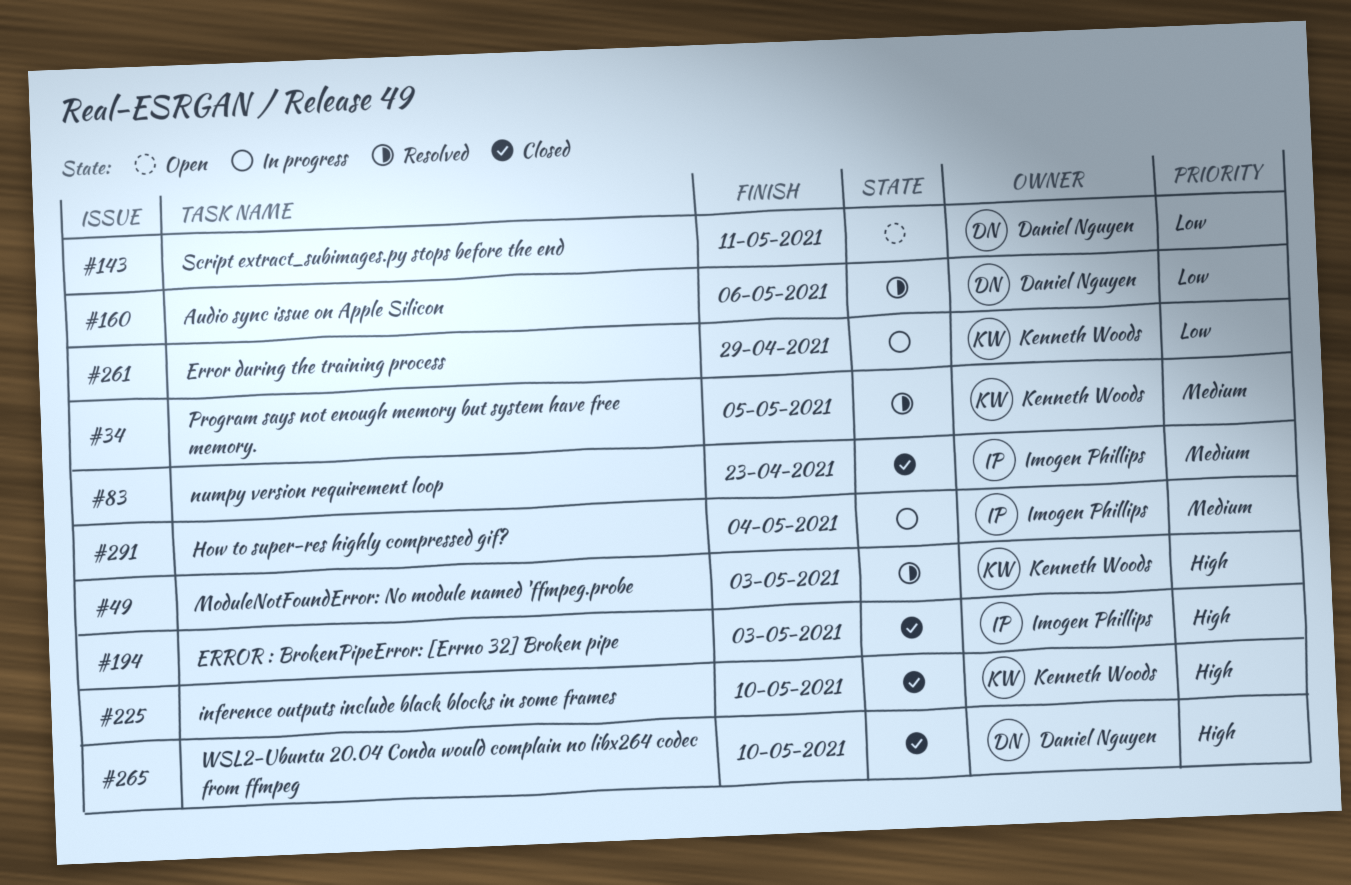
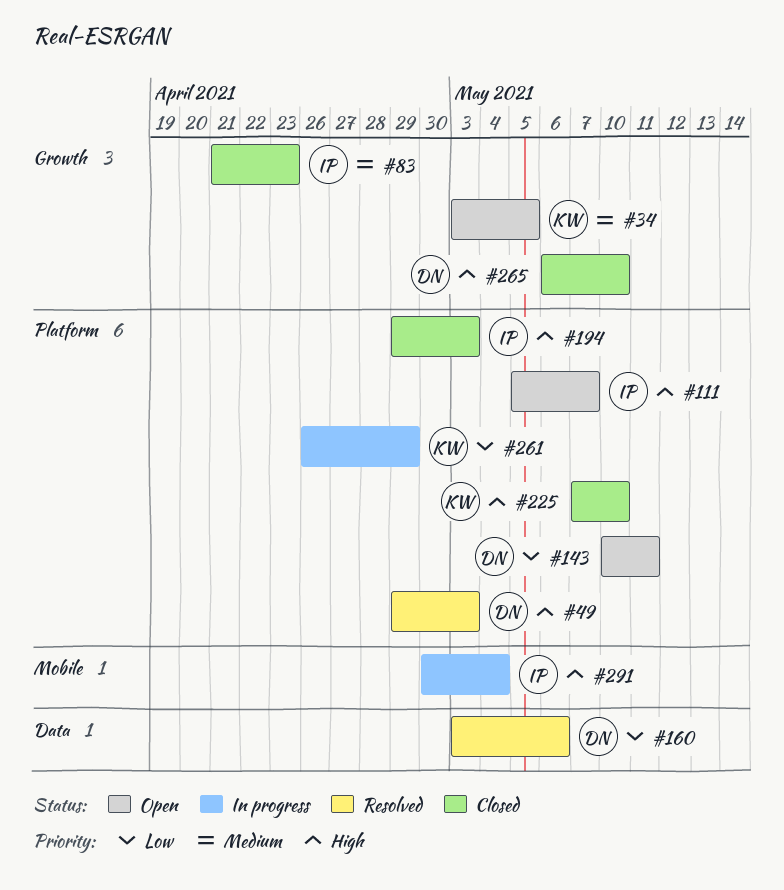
#34, status: Resolved -> Open
#49, owner: Kenneth Woods -> Daniel Nguyen
#111: none -> present
#291, priority: Medium -> High

